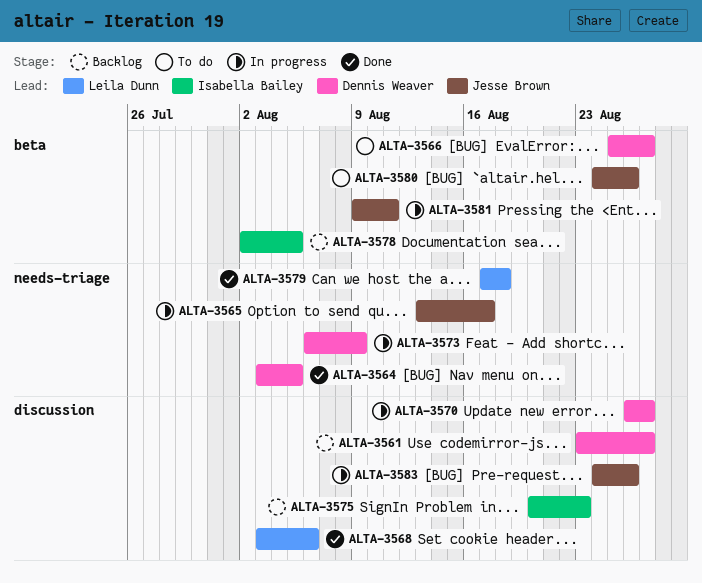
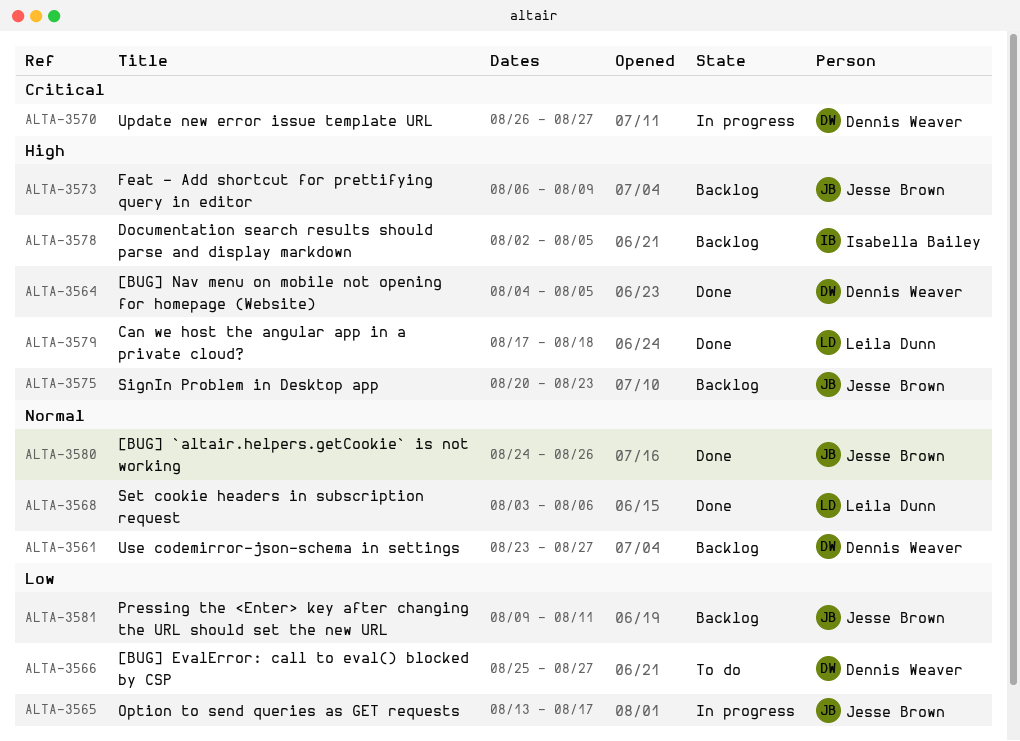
ALTA-3564, start: Aug 3 -> Aug 4
ALTA-3573, status: In progress -> Backlog
ALTA-3573, owner: Dennis Weaver -> Jesse Brown
ALTA-3575, owner: Isabella Bailey -> Jesse Brown
ALTA-3580, status: To do -> Done
ALTA-3581, status: In progress -> Backlog
ALTA-3583: present -> none

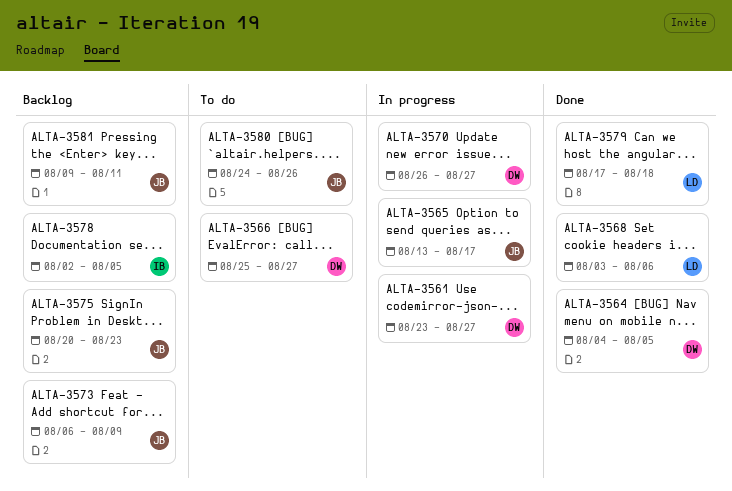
ALTA-3561, status: Backlog -> In progress
ALTA-3580, status: Done -> To do

